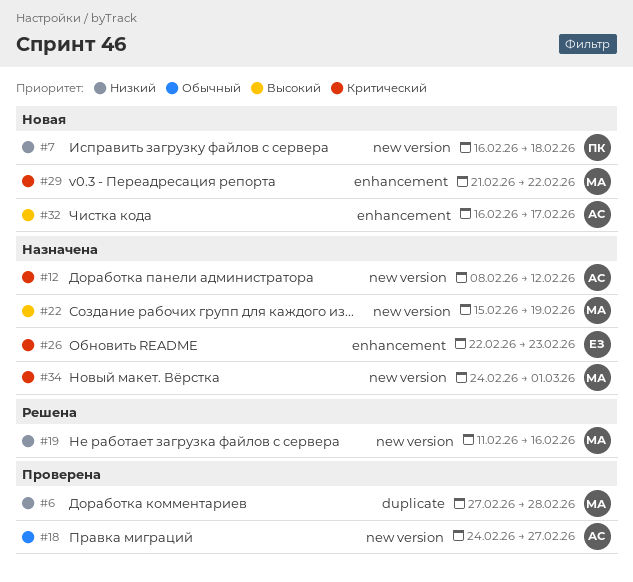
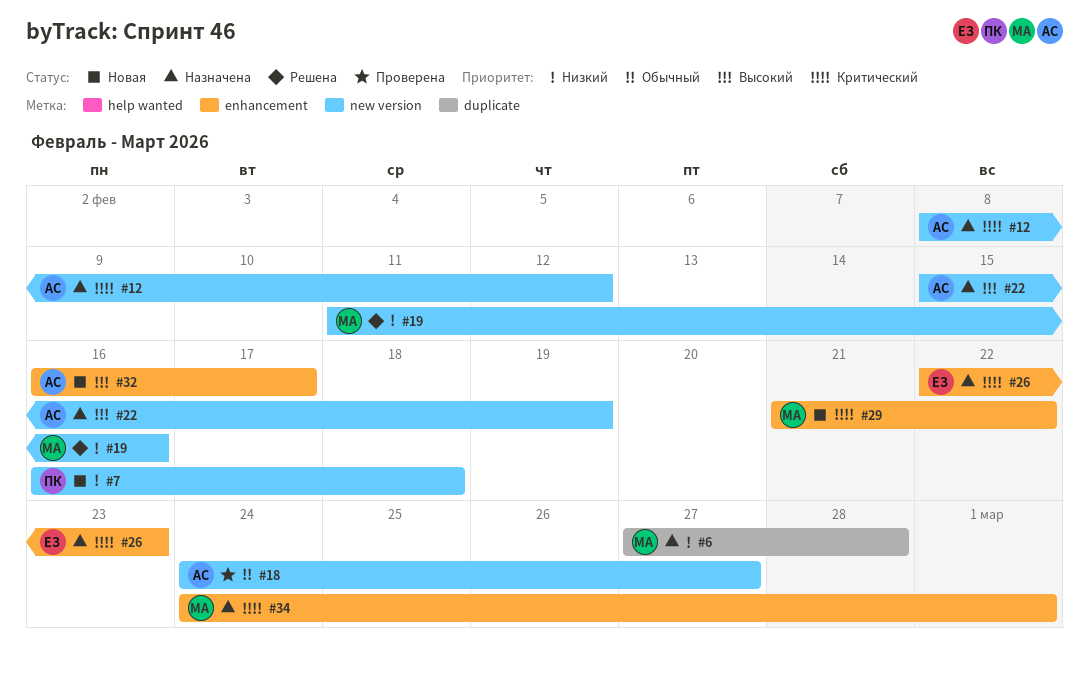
#6, status: Проверена -> Назначена
#22, owner: МА -> АС
#34, label: new version -> enhancement

